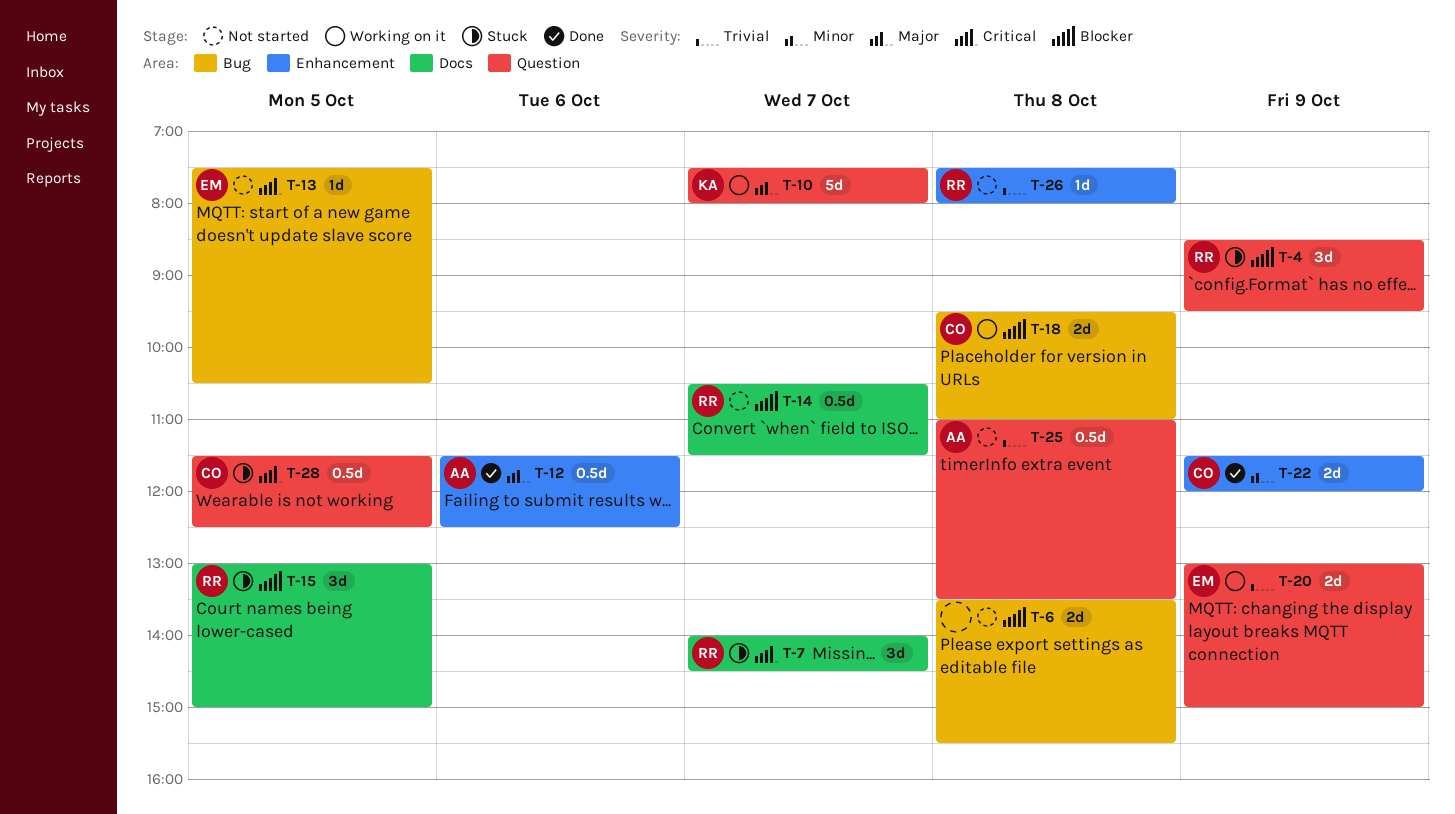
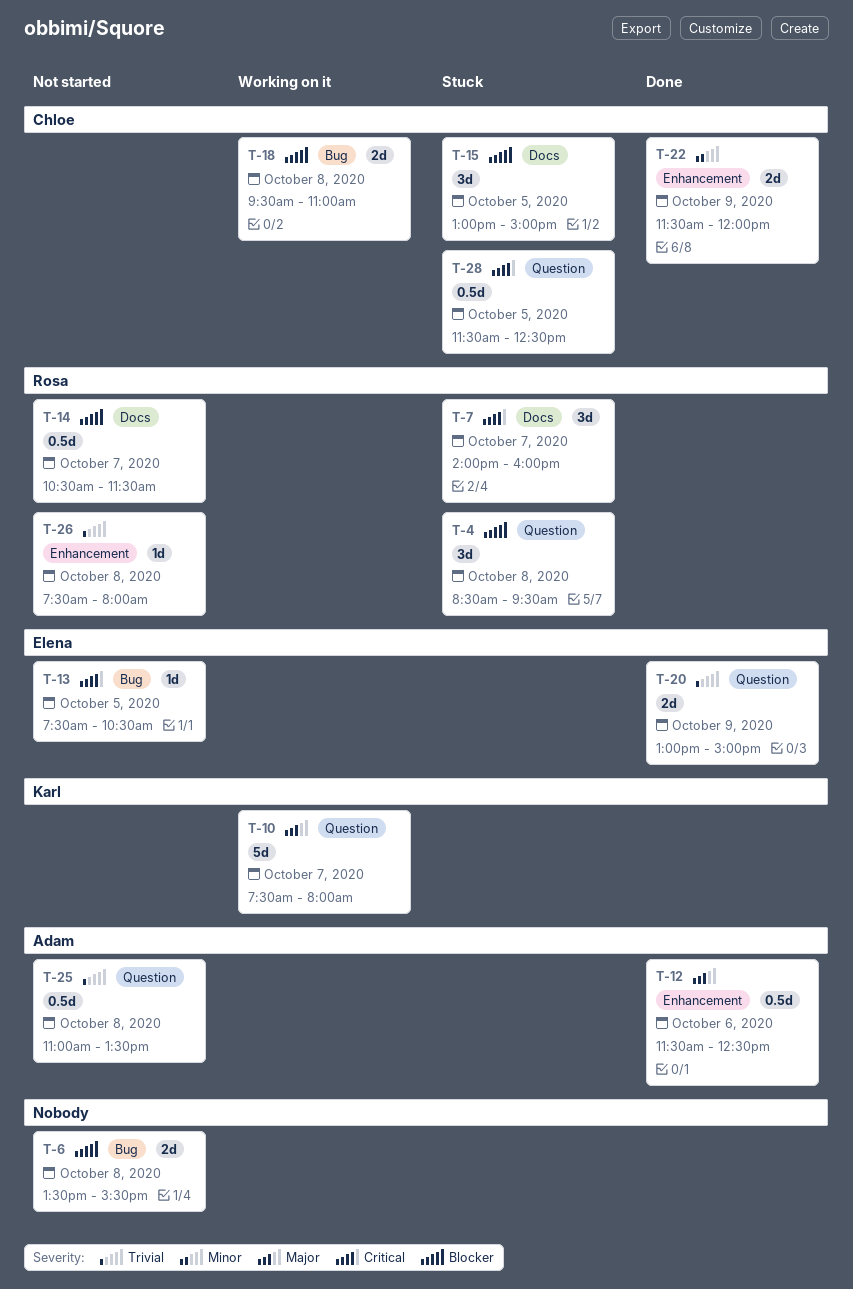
T-4, day: Oct 9 -> Oct 8
T-7, ends: 14:30 -> 16:00
T-15, owner: Rosa -> Chloe
T-20, status: Working on it -> Done

